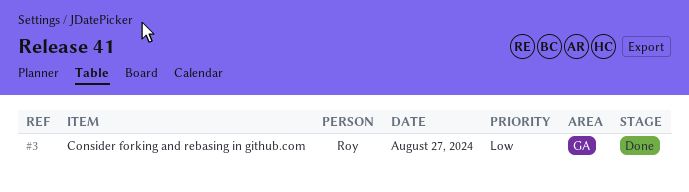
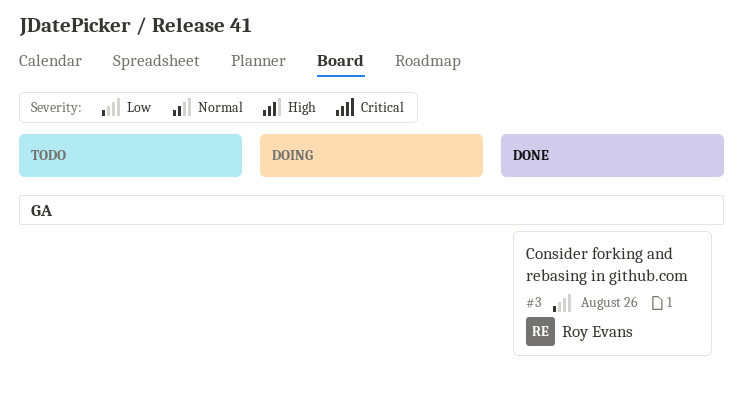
#3, day: Aug 27 -> Aug 26

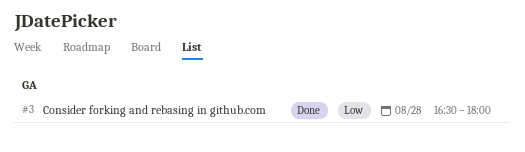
#3, day: Aug 26 -> Aug 28

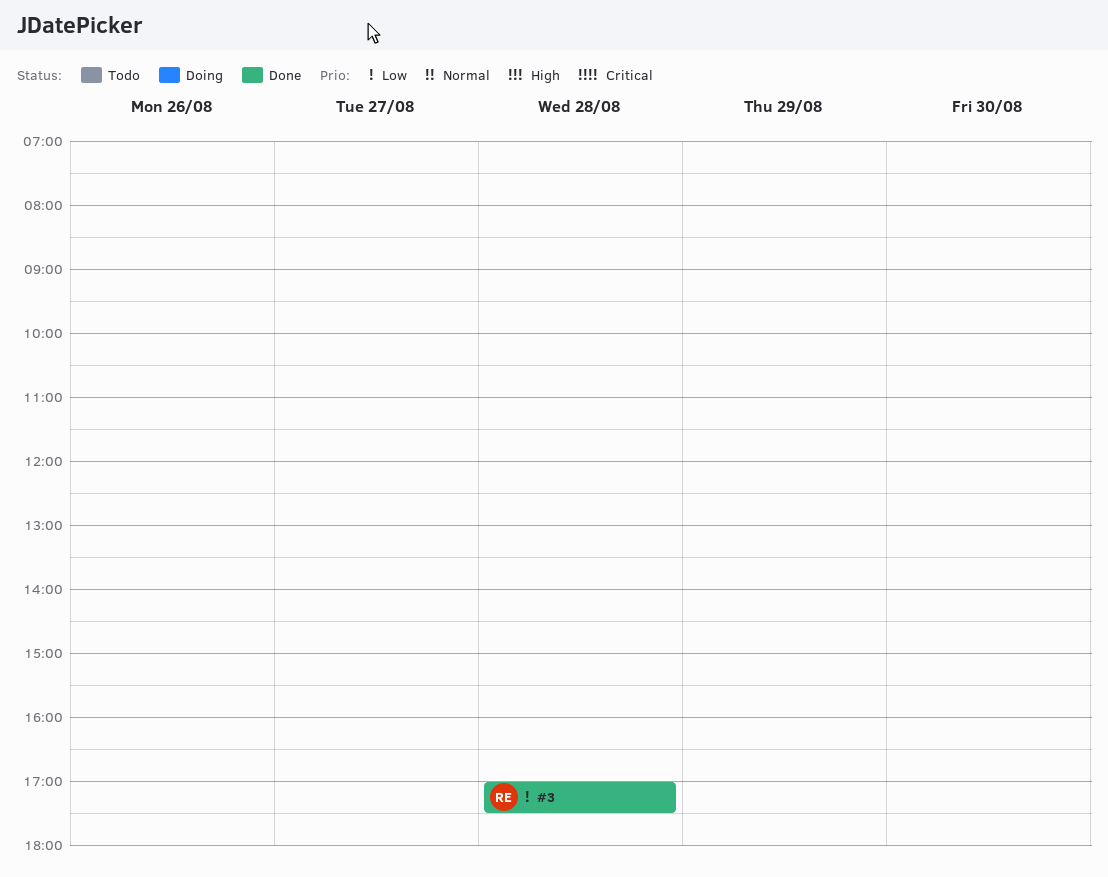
#3, begins: 16:30 -> 17:00
#3, ends: 18:00 -> 17:30

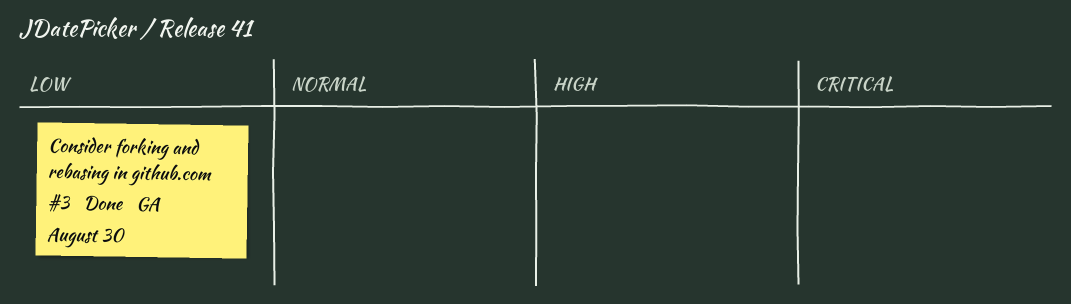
#3, day: Aug 28 -> Aug 30

